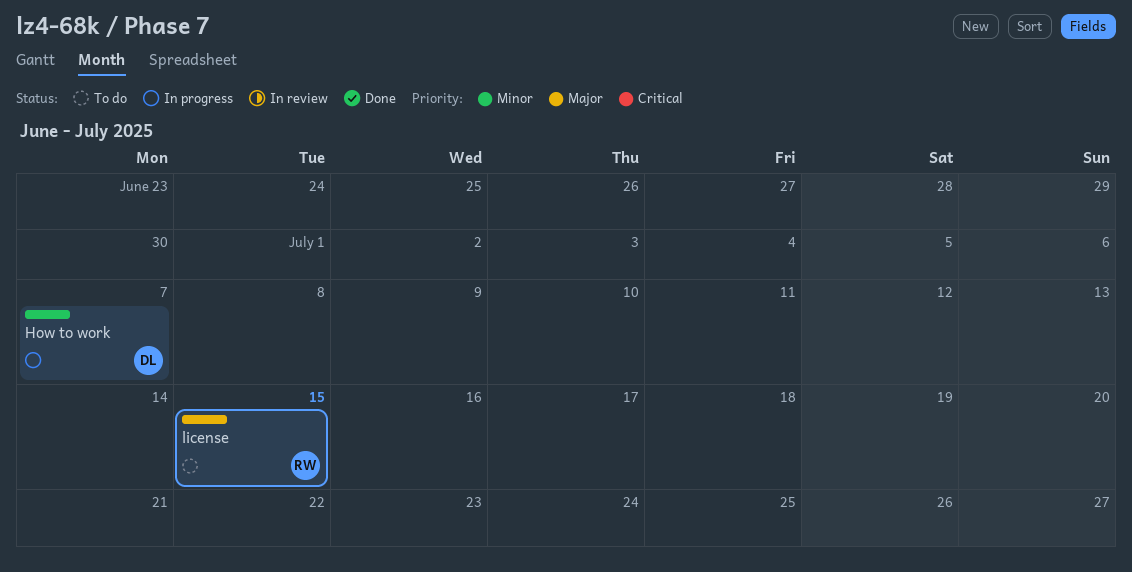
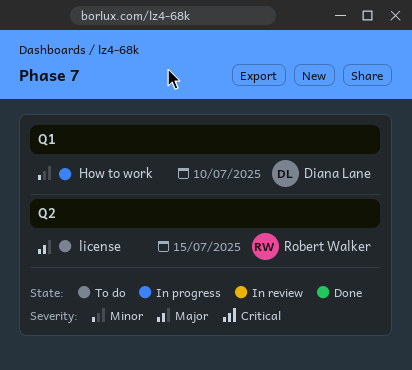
How to work, due: Jul 7 -> Jul 10

